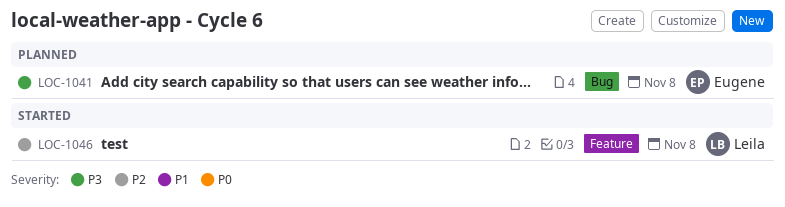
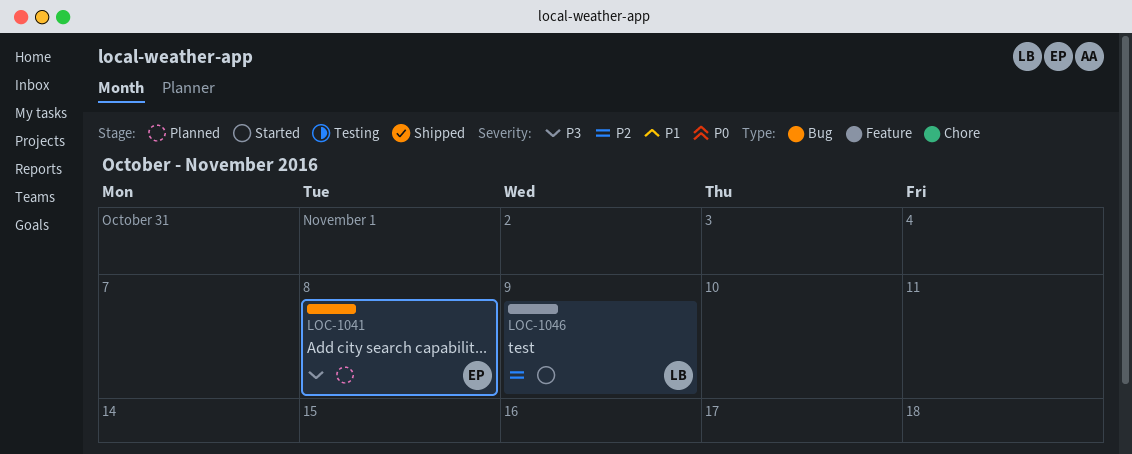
LOC-1046, due: Nov 8 -> Nov 9

